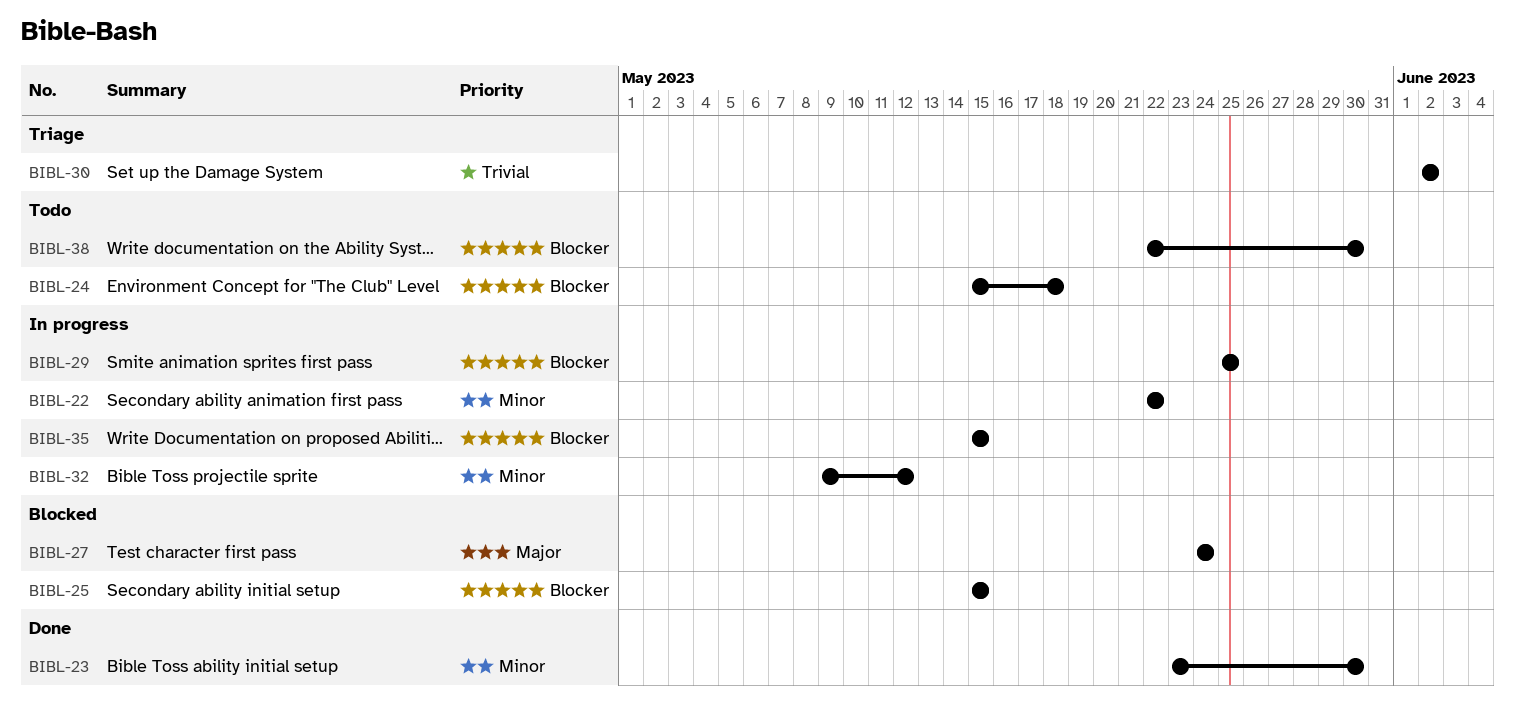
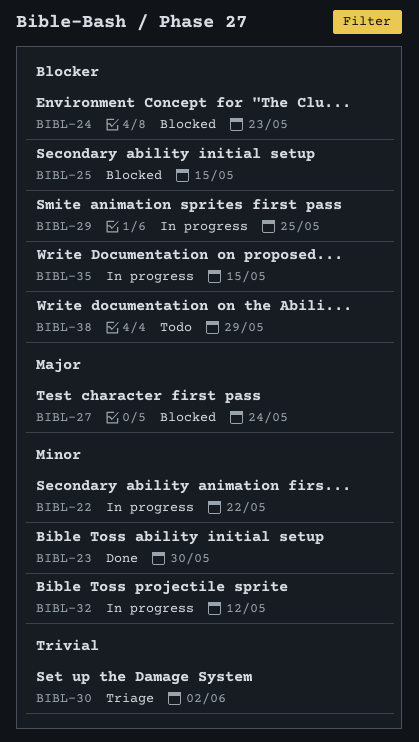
BIBL-24, status: Todo -> Blocked
BIBL-24, due: May 18 -> May 23
BIBL-38, due: May 30 -> May 29

